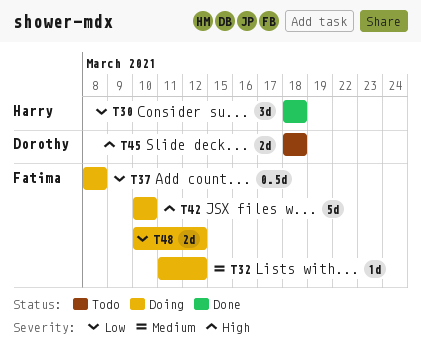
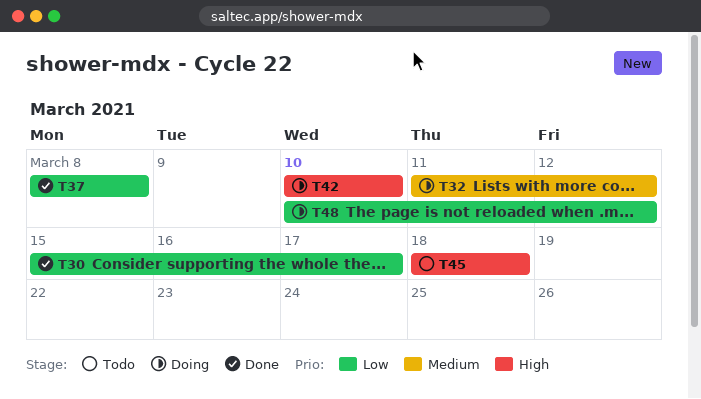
T30, start: Mar 18 -> Mar 15
T30, due: Mar 18 -> Mar 17
T37, status: Doing -> Done

